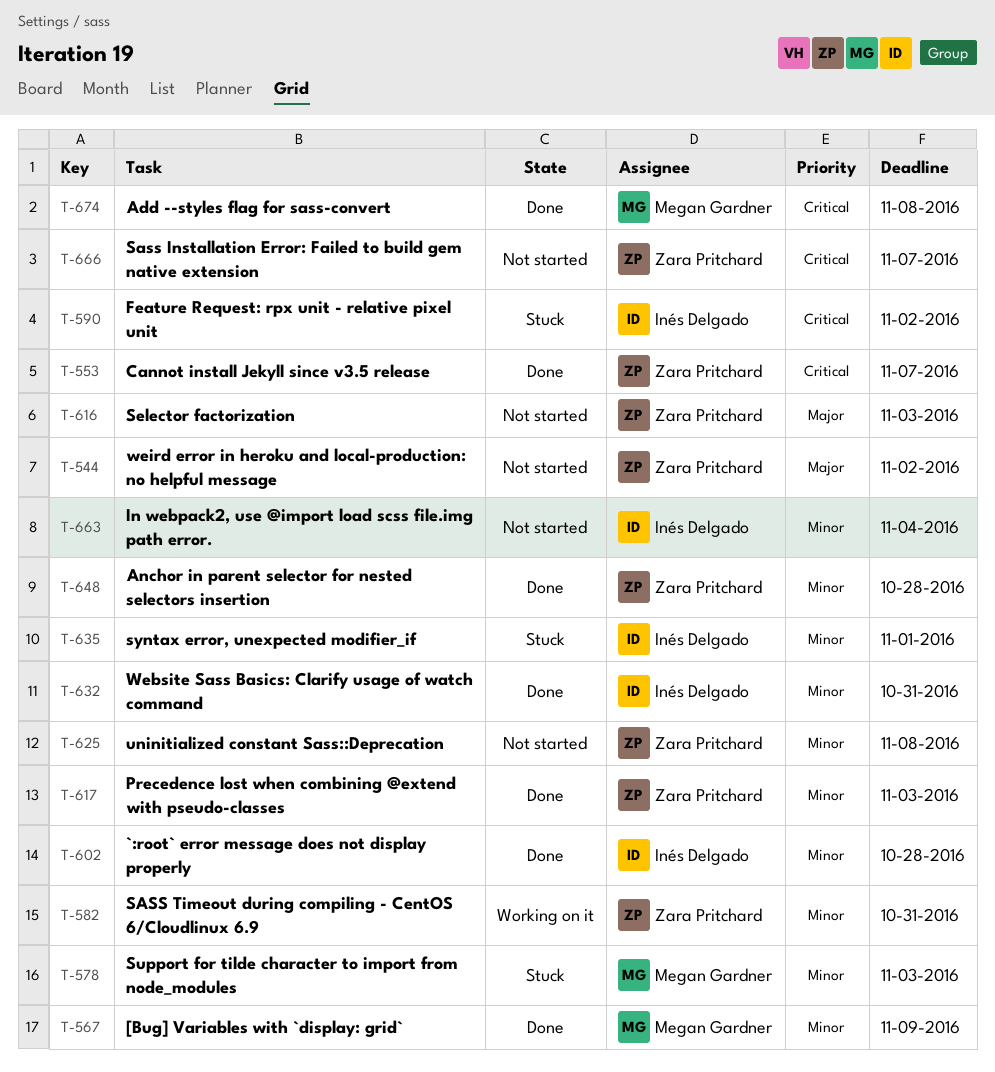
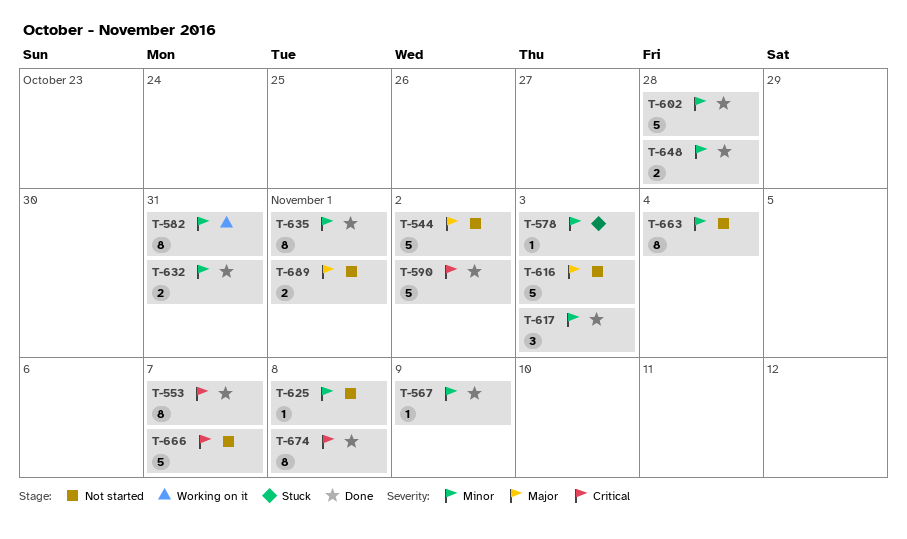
T-590, status: Stuck -> Done
T-635, status: Stuck -> Done
T-689: none -> present

